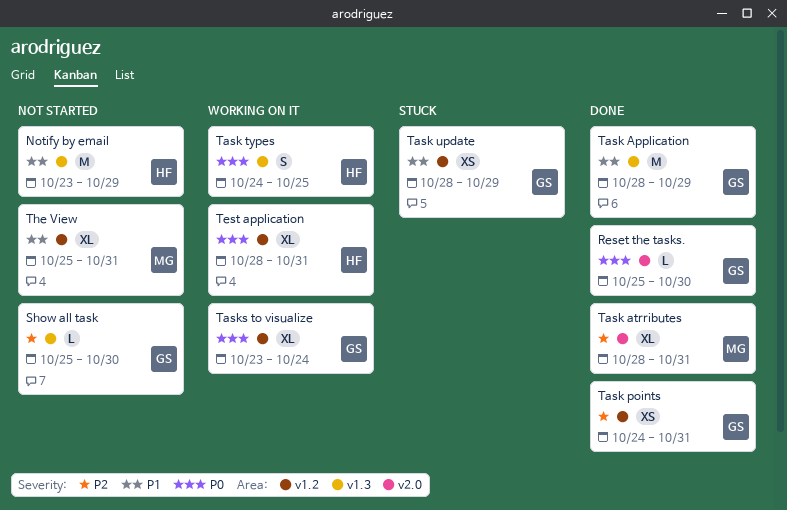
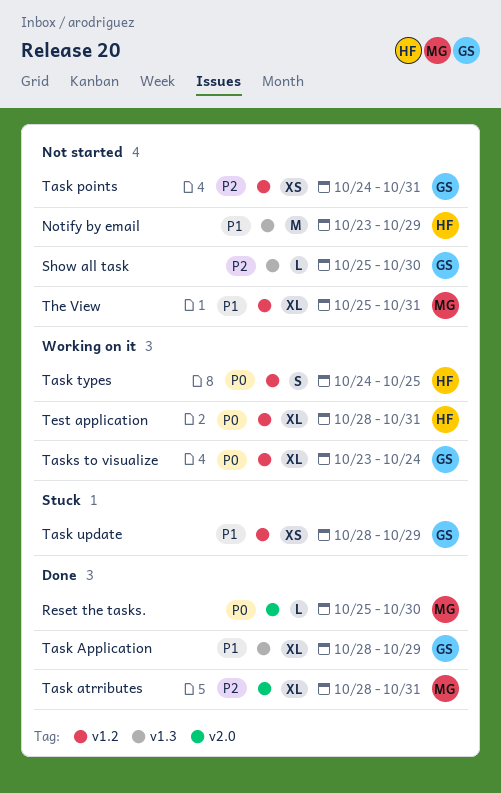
Reset the tasks., owner: GS -> MG
Task Application, estimate: M -> XL
Task points, status: Done -> Not started
Task types, label: v1.3 -> v1.2

